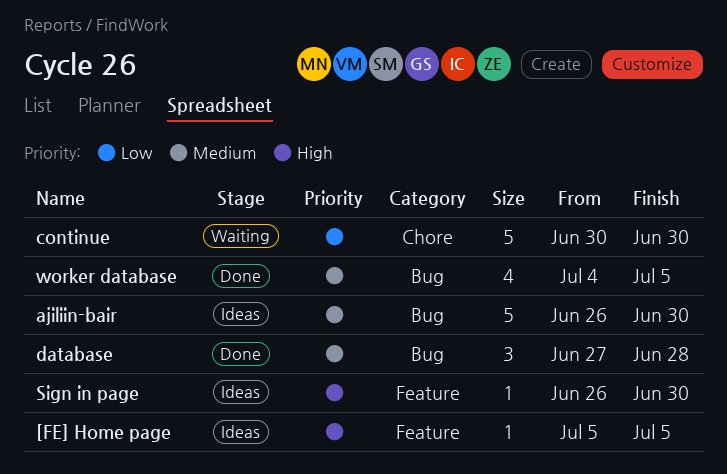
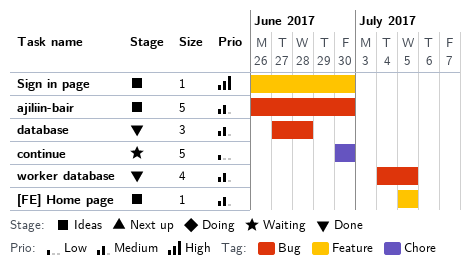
[FE] Home page, priority: High -> Medium

